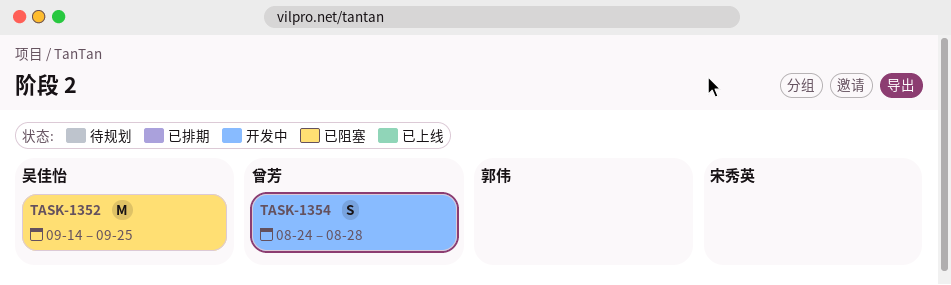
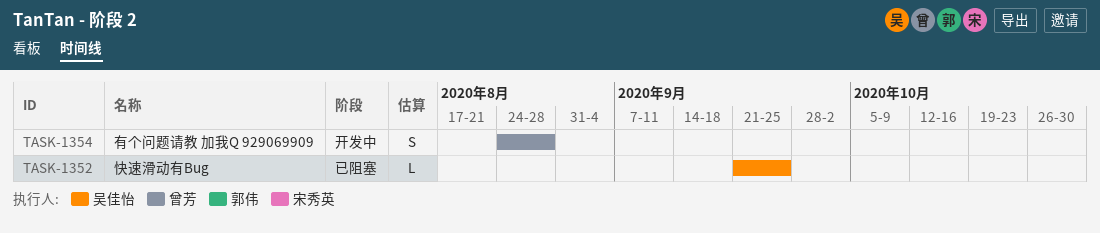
TASK-1352, estimate: M -> L
TASK-1352, start: Sep 14 -> Sep 21

